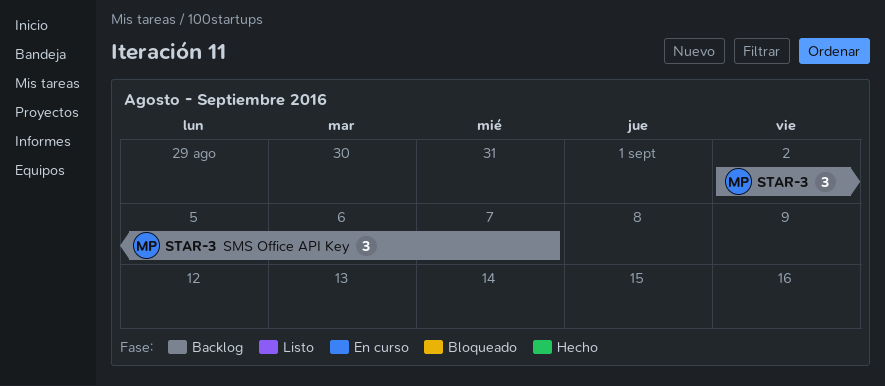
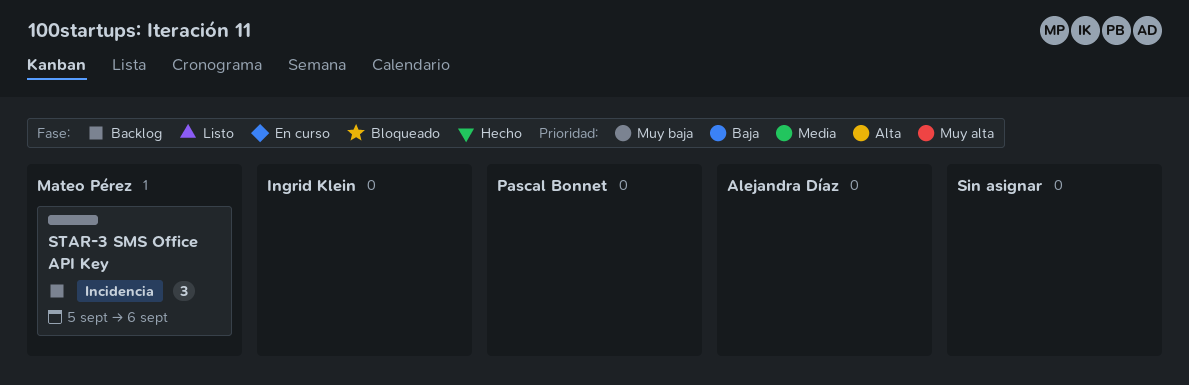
STAR-3, start: Sep 2 -> Sep 5
STAR-3, due: Sep 7 -> Sep 6

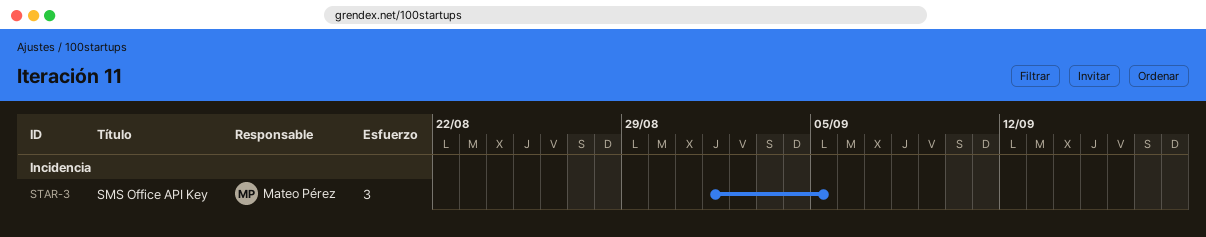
STAR-3, start: Sep 5 -> Sep 1
STAR-3, due: Sep 6 -> Sep 5

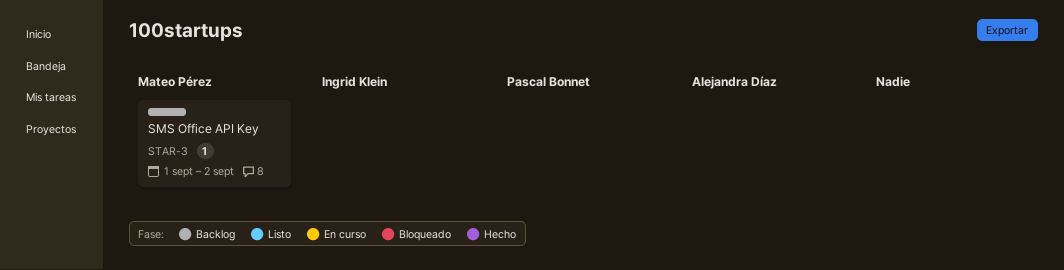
STAR-3, estimate: 3 -> 1
STAR-3, due: Sep 5 -> Sep 2

